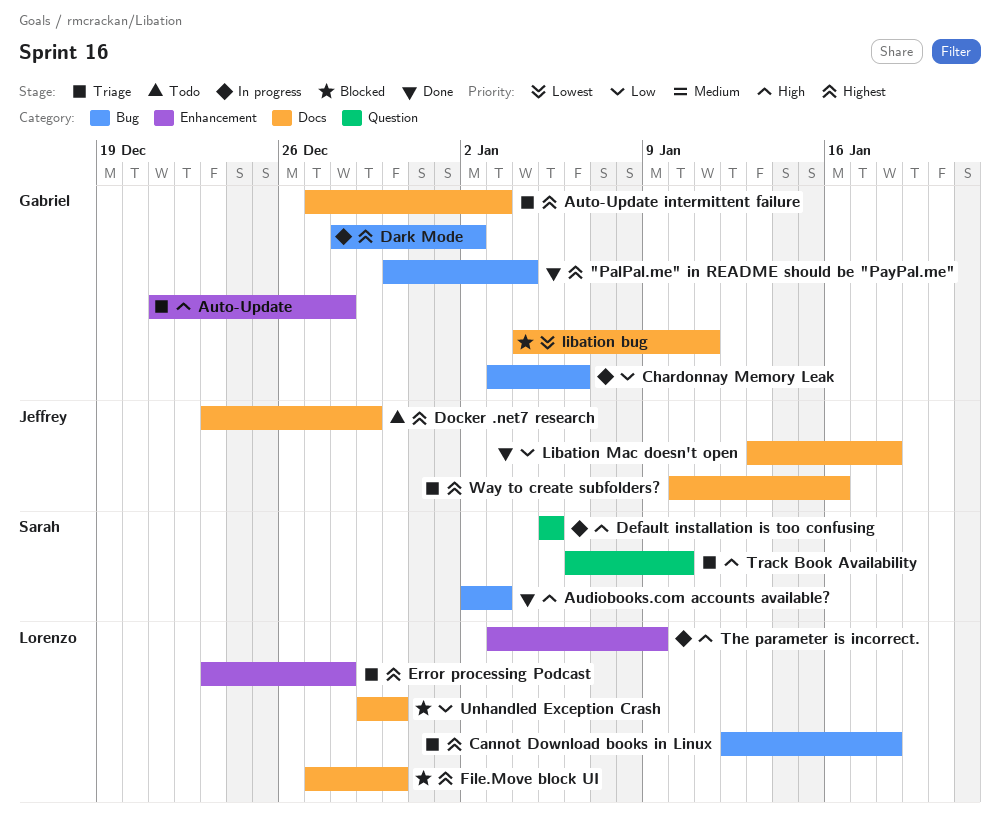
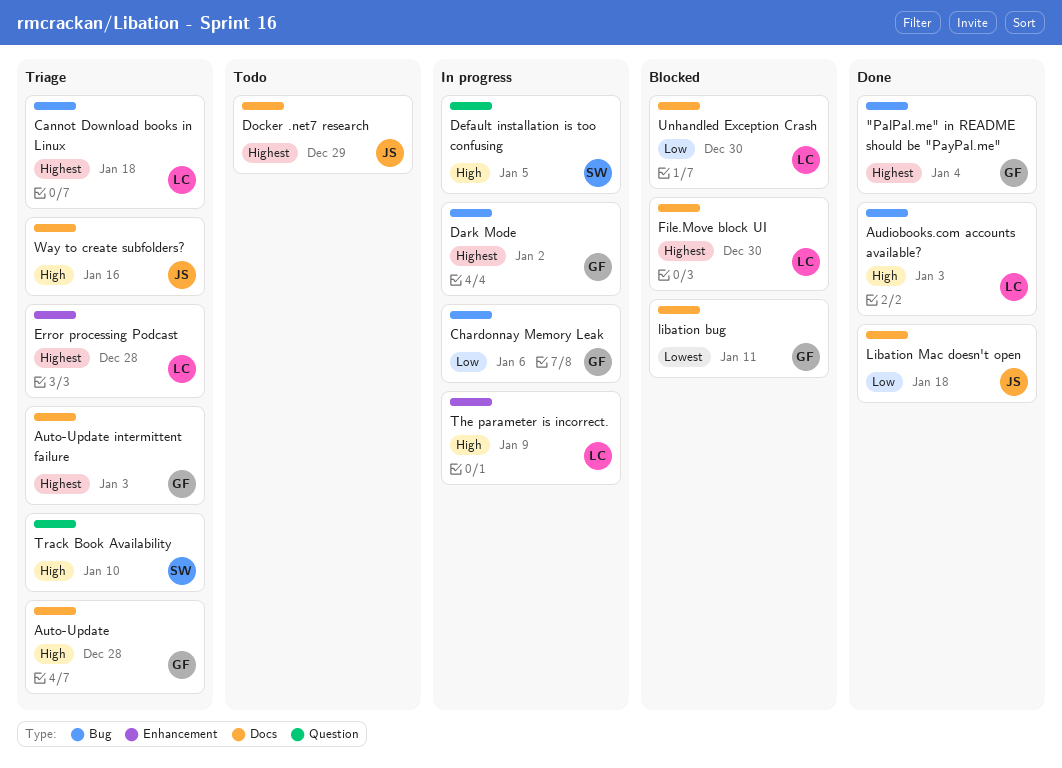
Audiobooks.com accounts available?, owner: Sarah -> Lorenzo
Auto-Update, label: Enhancement -> Docs
Way to create subfolders?, priority: Highest -> High

